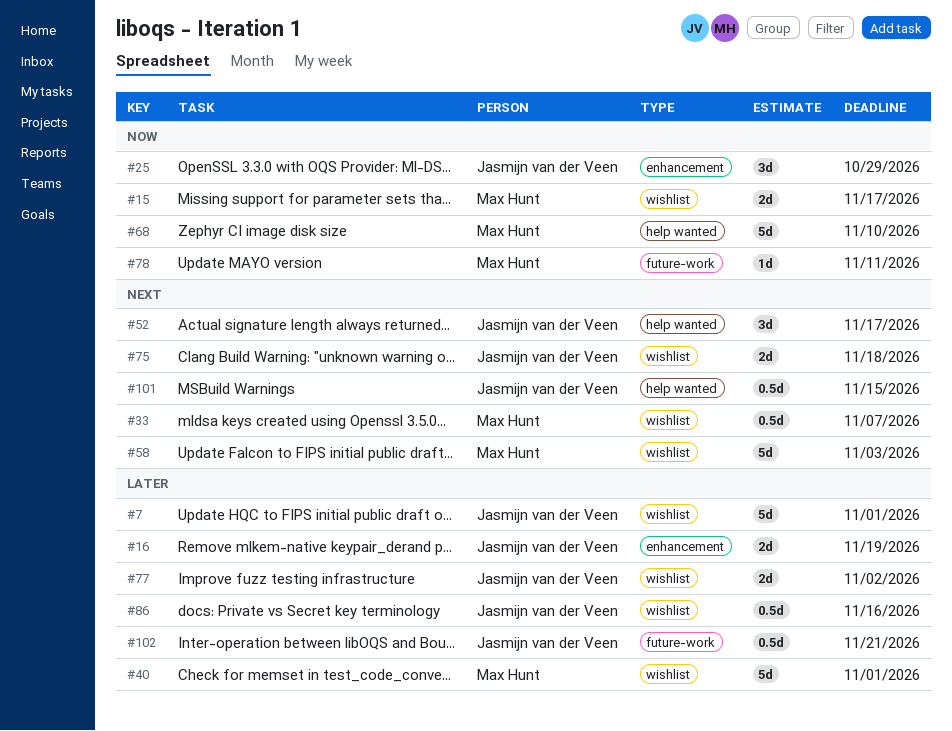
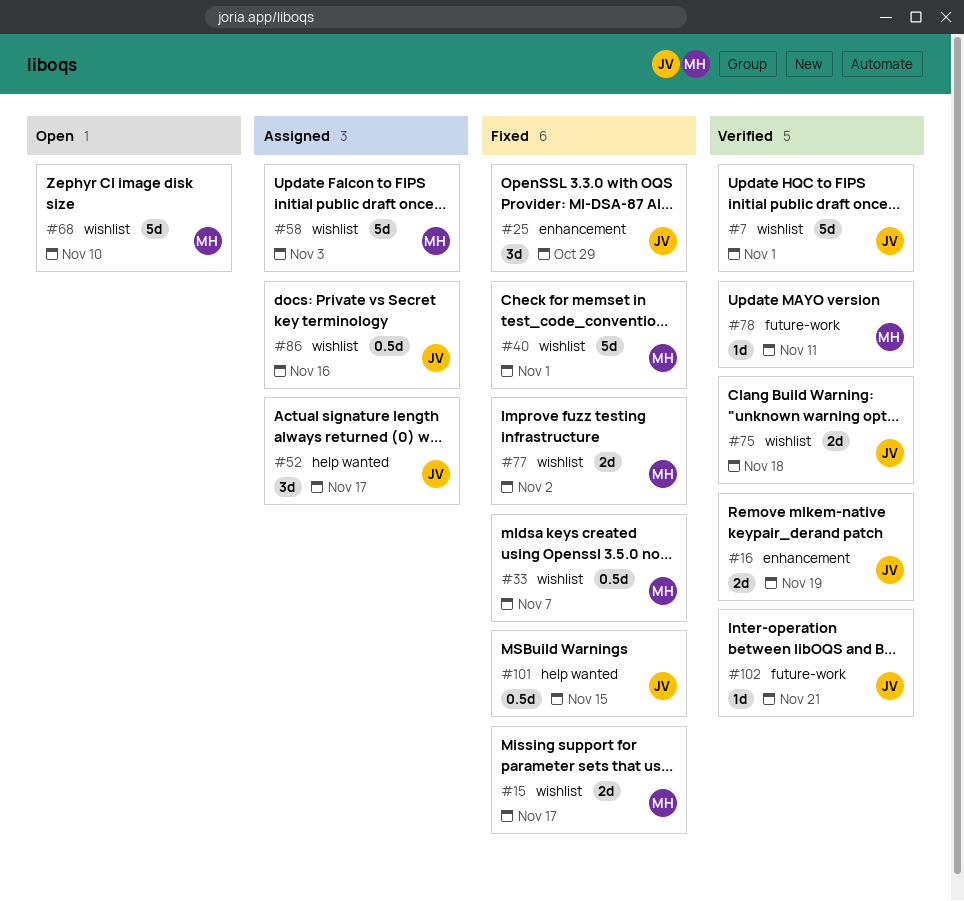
#68, label: help wanted -> wishlist
#77, owner: Jasmijn van der Veen -> Max Hunt
#102, estimate: 0.5d -> 1d

